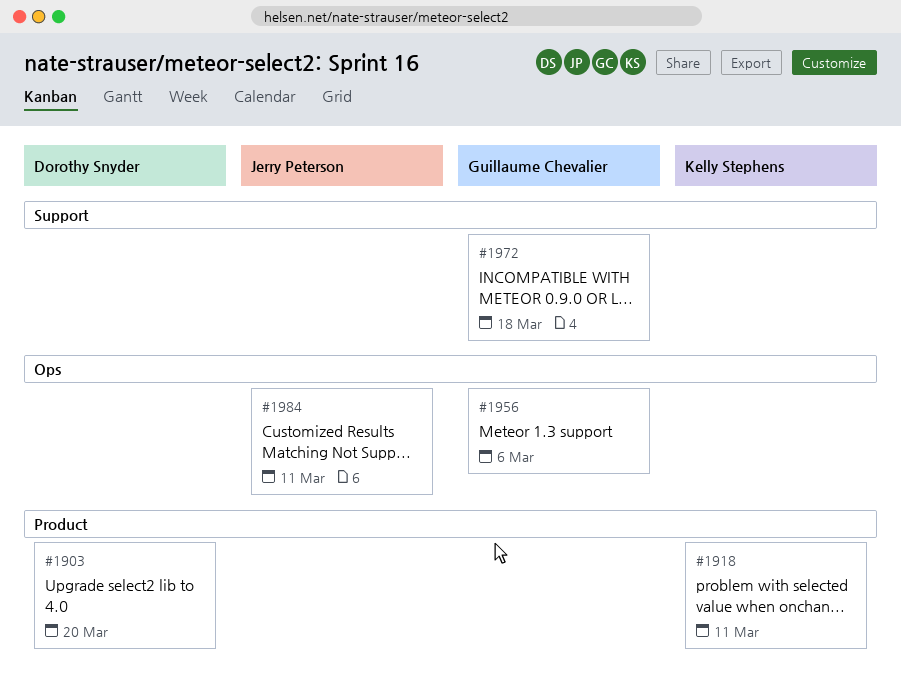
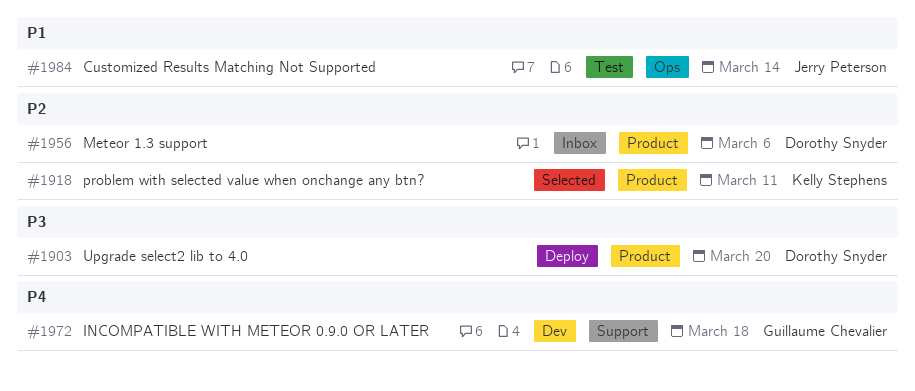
#1956, owner: Guillaume Chevalier -> Dorothy Snyder
#1956, label: Ops -> Product
#1984, due: Mar 11 -> Mar 14

